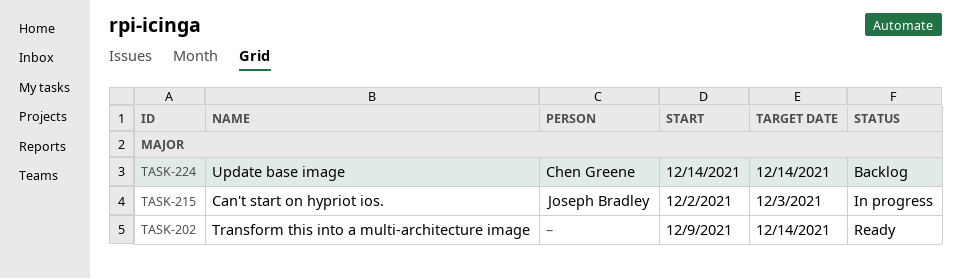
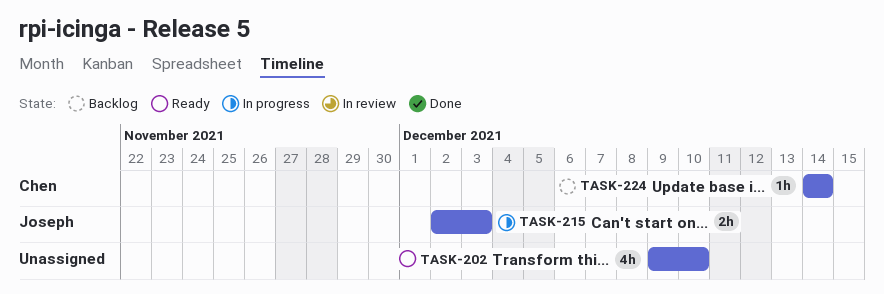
TASK-202, due: Dec 14 -> Dec 10

